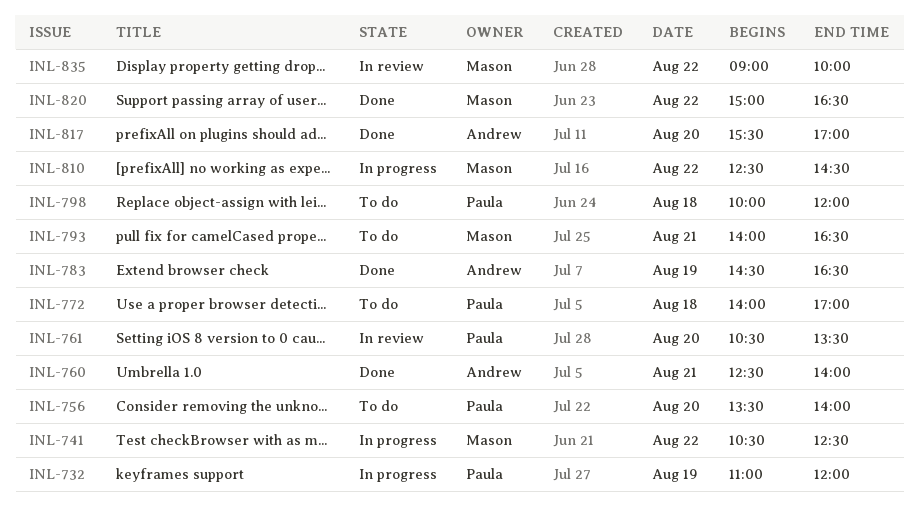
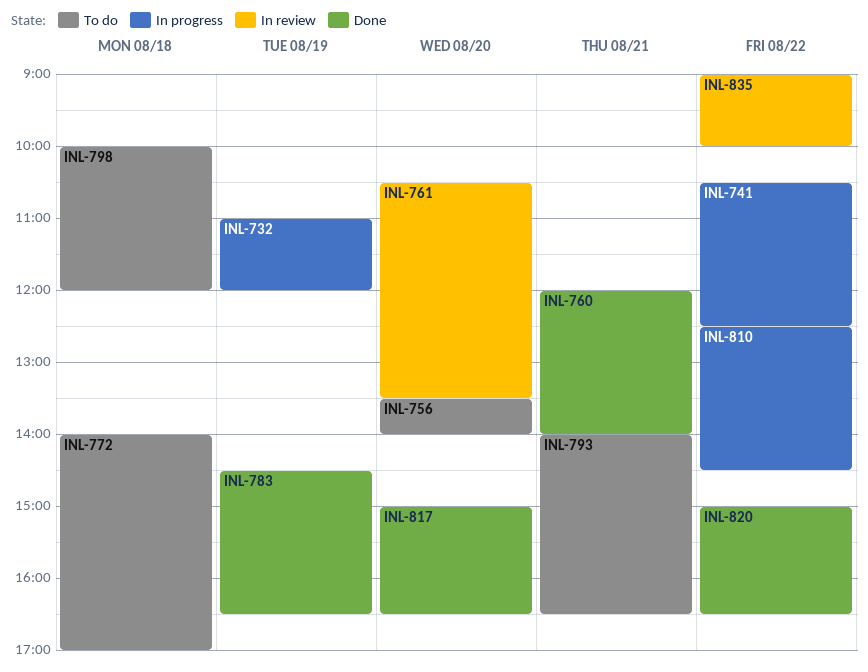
INL-760, begins: 12:30 -> 12:00
INL-817, begins: 15:30 -> 15:00
INL-817, ends: 17:00 -> 16:30

